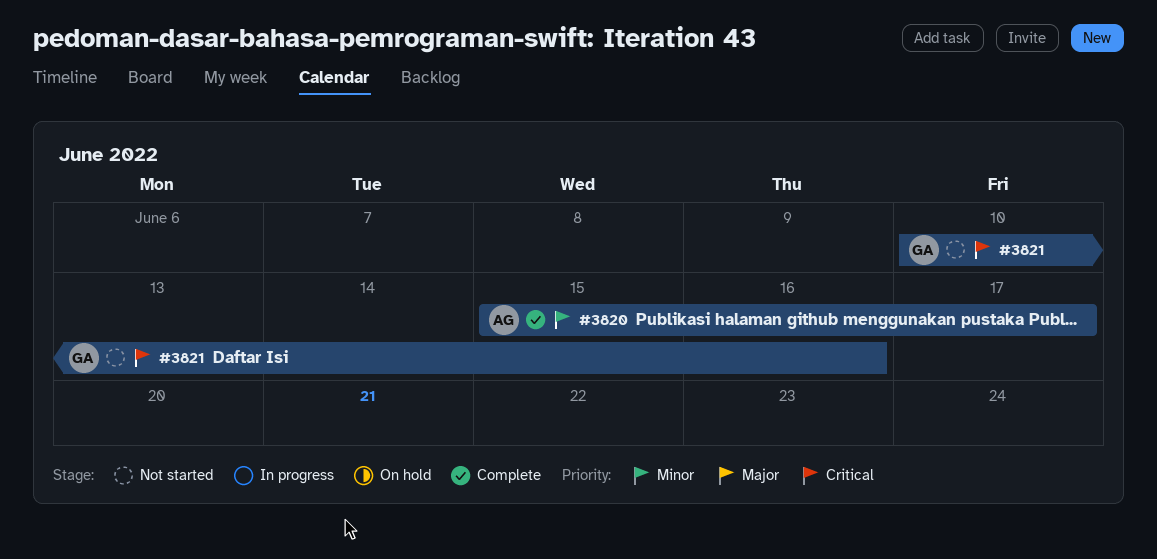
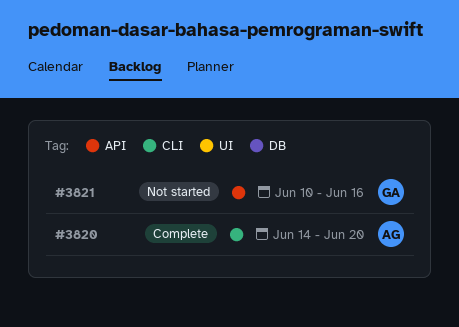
#3820, start: Jun 15 -> Jun 14
#3820, due: Jun 17 -> Jun 20

